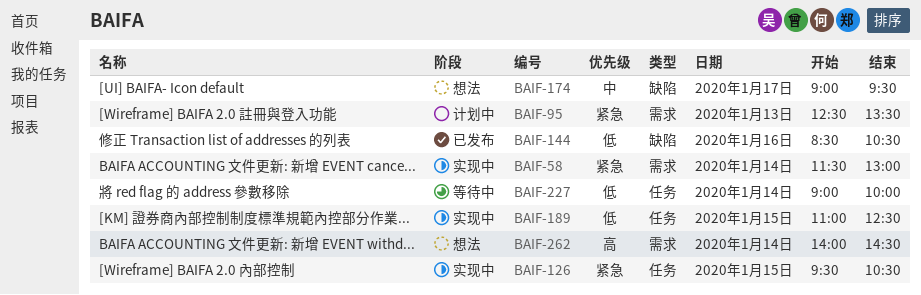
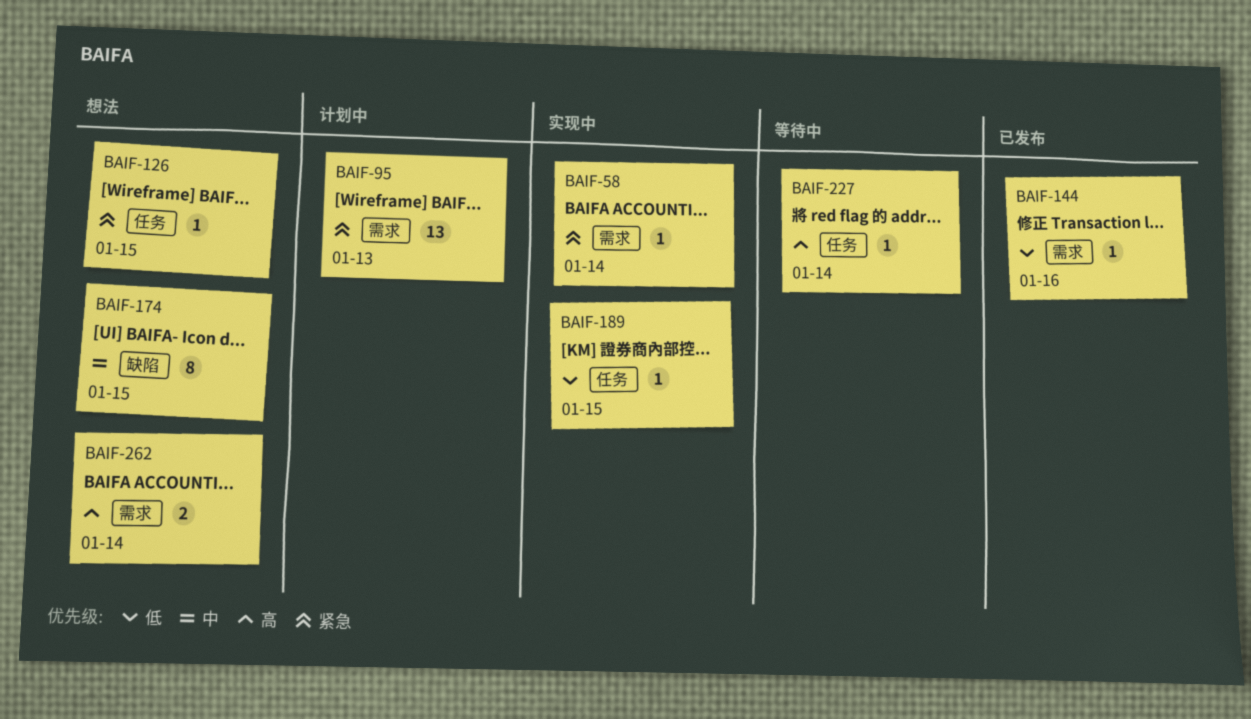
BAIF-126, status: 实现中 -> 想法
BAIF-144, label: 缺陷 -> 需求
BAIF-174, day: Jan 17 -> Jan 15
BAIF-227, priority: 低 -> 高

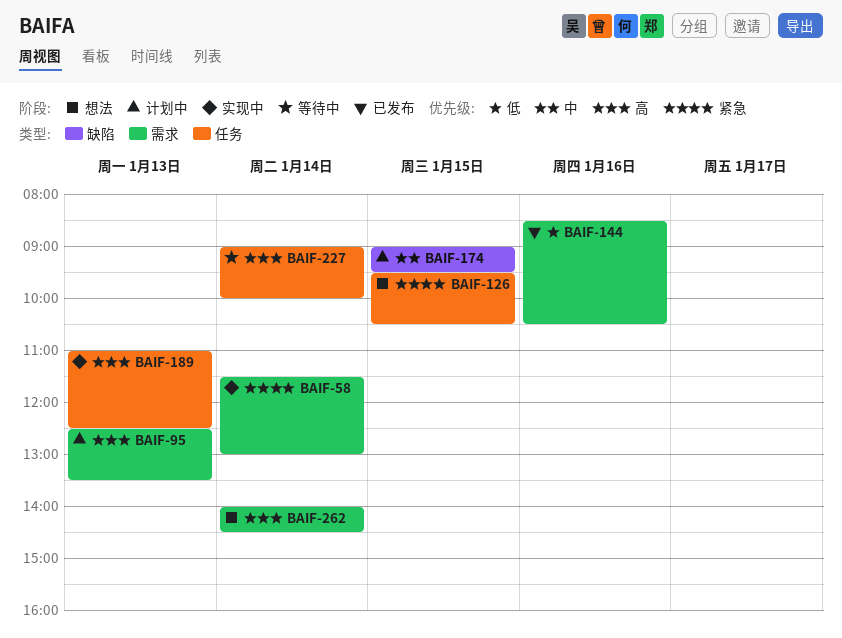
BAIF-95, priority: 紧急 -> 高
BAIF-174, status: 想法 -> 计划中
BAIF-189, priority: 低 -> 高
BAIF-189, day: Jan 15 -> Jan 13

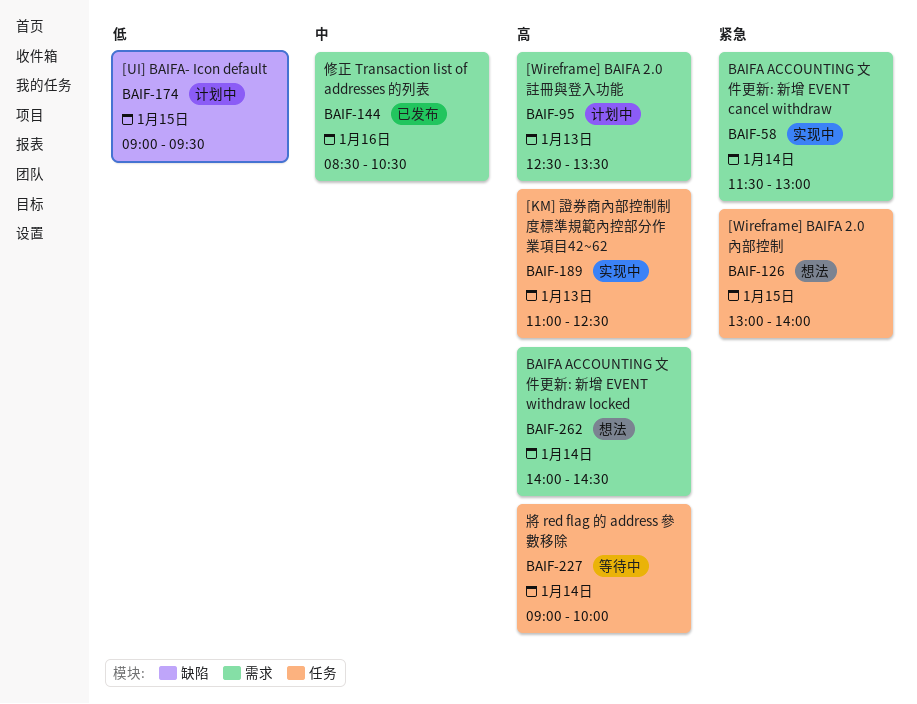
BAIF-126, begins: 09:30 -> 13:00
BAIF-126, ends: 10:30 -> 14:00
BAIF-144, priority: 低 -> 中
BAIF-174, priority: 中 -> 低

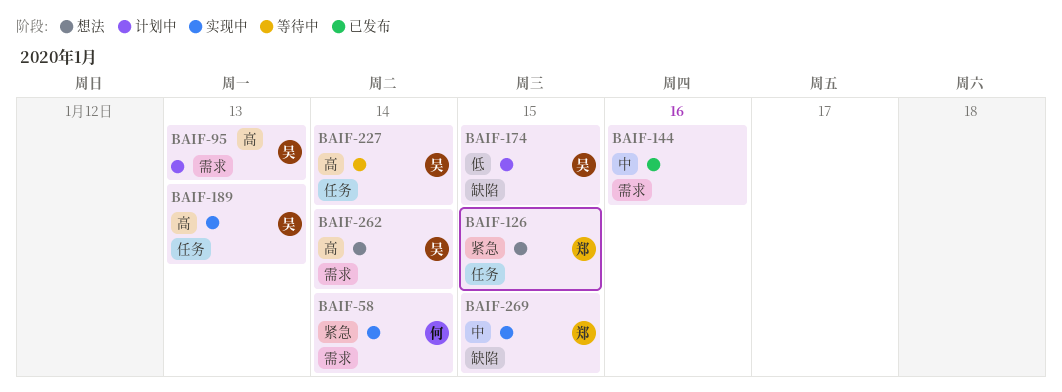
BAIF-269: none -> present

